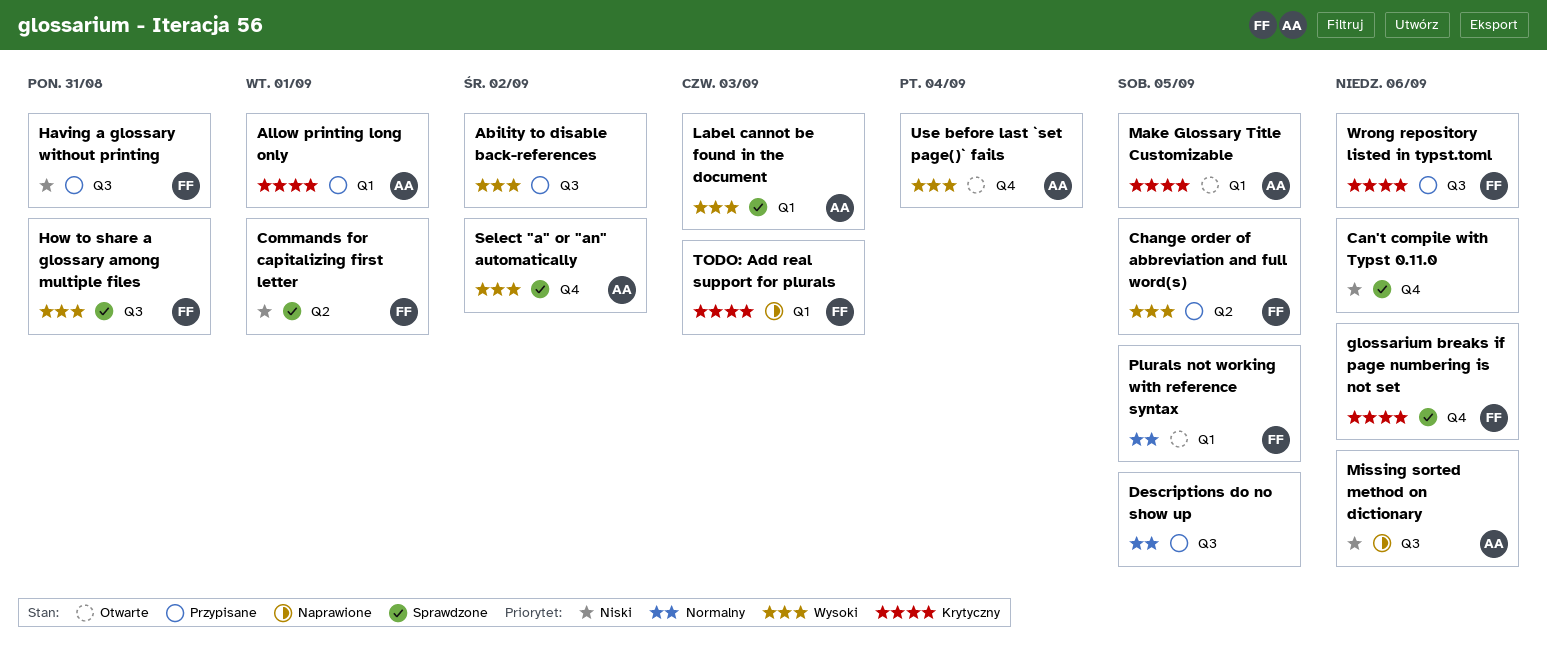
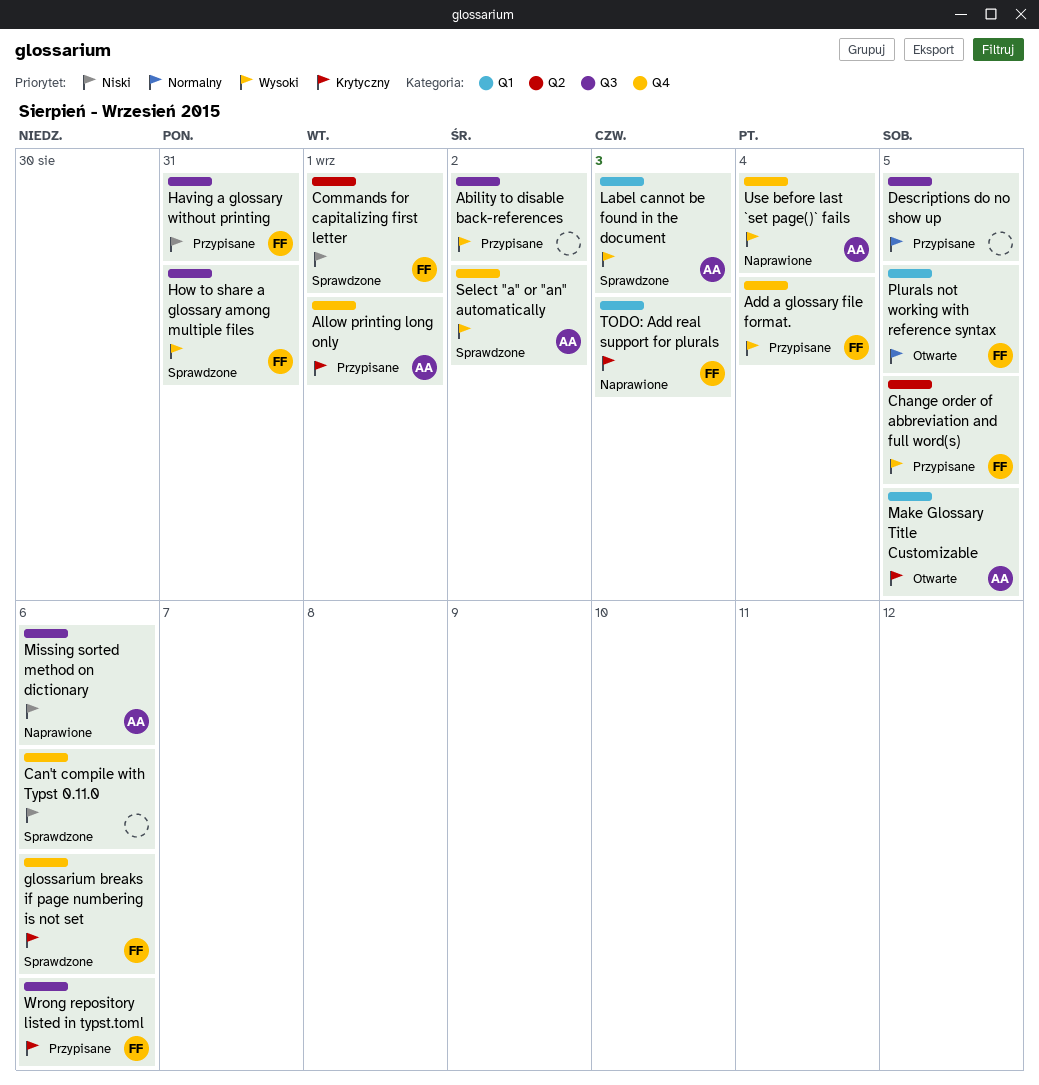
Add a glossary file format.: none -> present
Allow printing long only, label: Q1 -> Q4
Use before last `set page()` fails, status: Otwarte -> Naprawione

